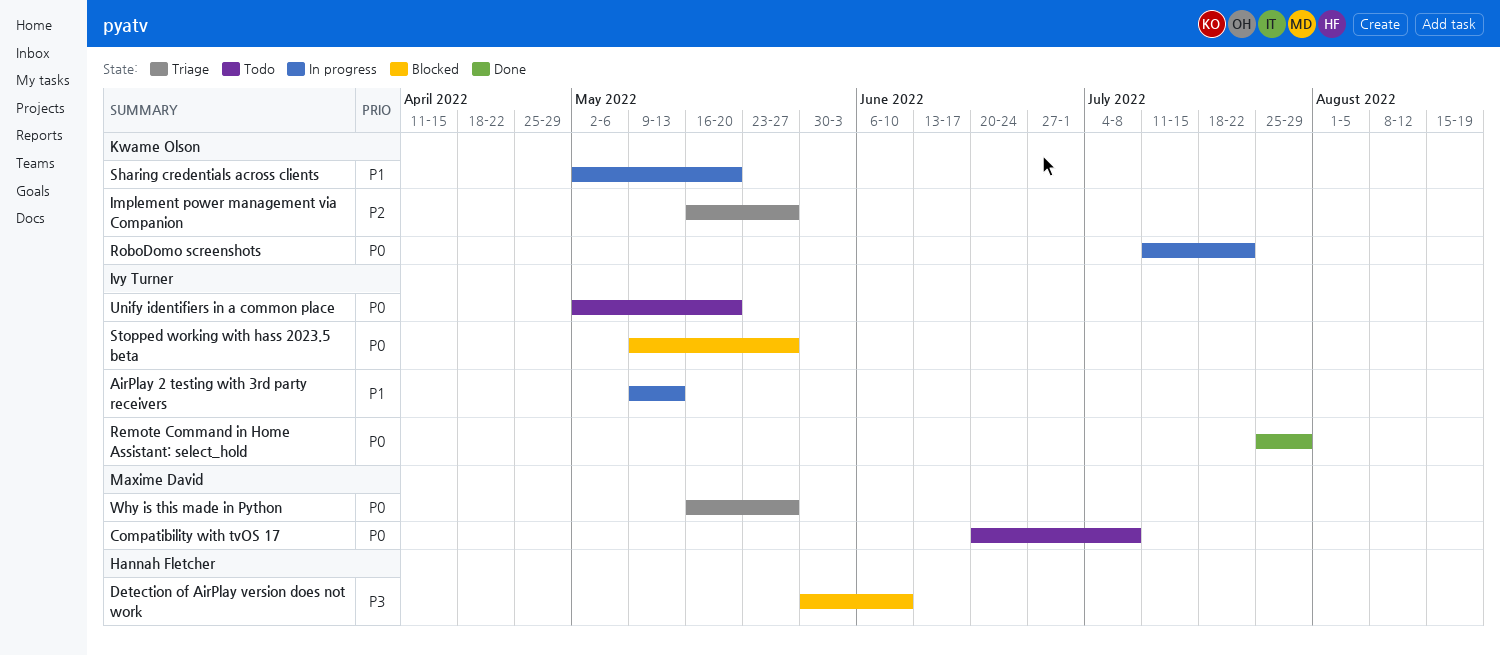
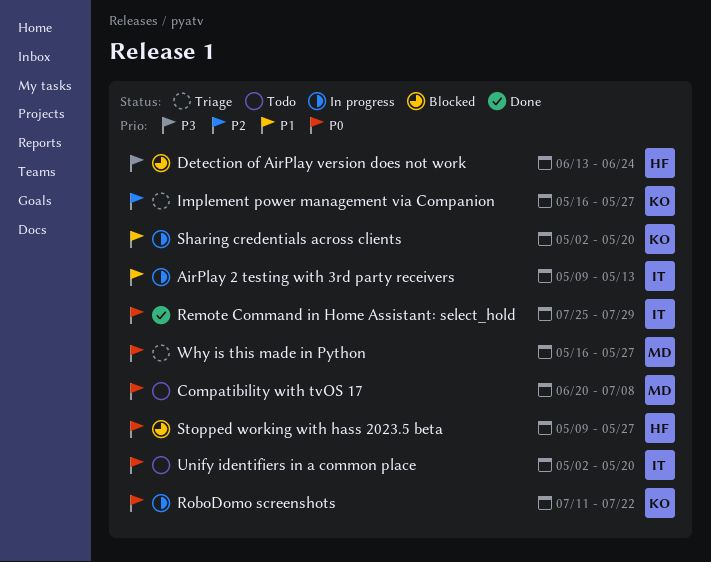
Detection of AirPlay version does not work, start: May 30 -> Jun 13
Detection of AirPlay version does not work, due: Jun 10 -> Jun 24
Stopped working with hass 2023.5 beta, owner: Ivy Turner -> Hannah Fletcher

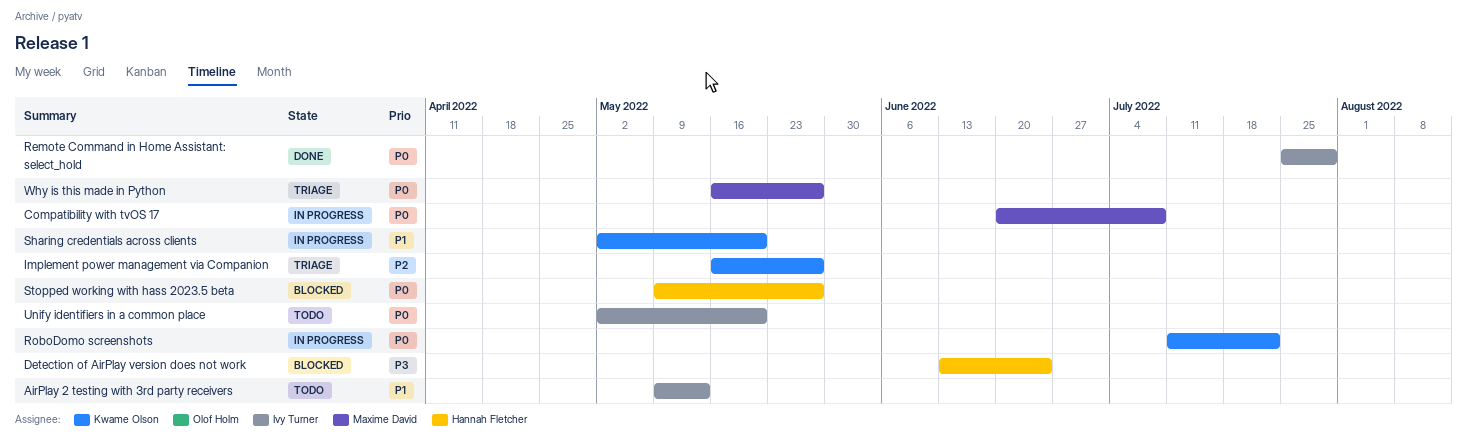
AirPlay 2 testing with 3rd party receivers, status: In progress -> Todo
Compatibility with tvOS 17, status: Todo -> In progress

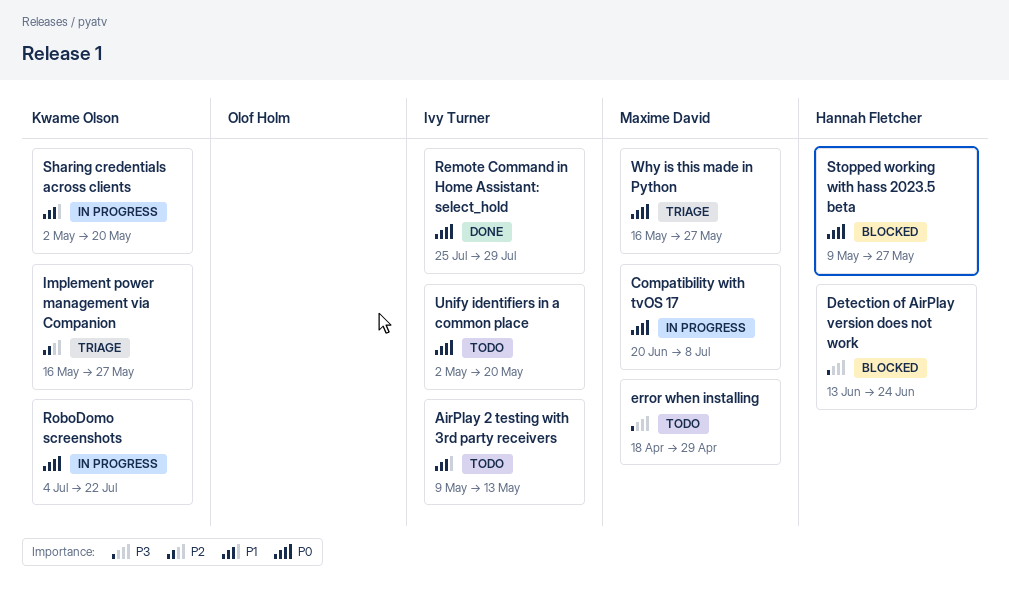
error when installing: none -> present
RoboDomo screenshots, start: Jul 11 -> Jul 4

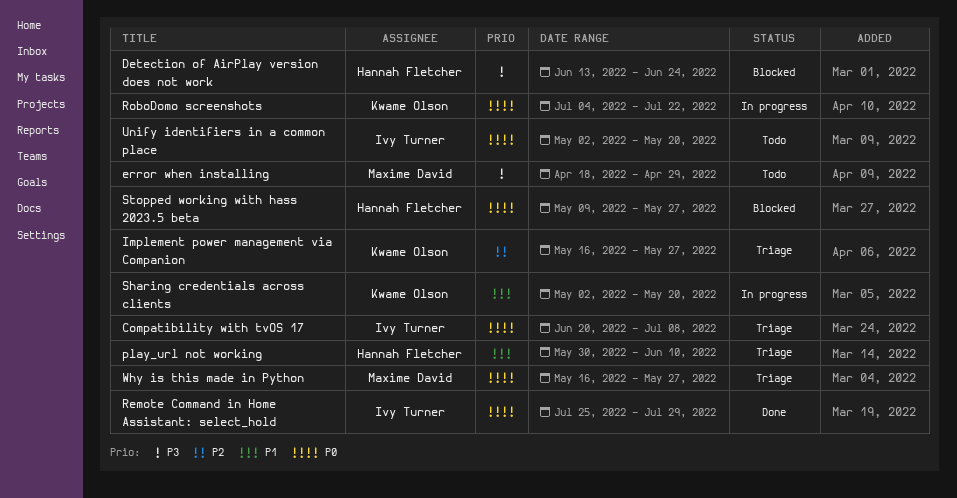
AirPlay 2 testing with 3rd party receivers: present -> none
Compatibility with tvOS 17, status: In progress -> Triage
Compatibility with tvOS 17, owner: Maxime David -> Ivy Turner
play_url not working: none -> present

